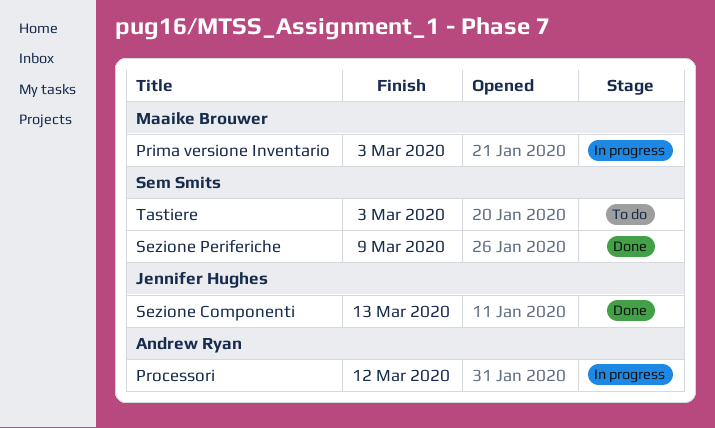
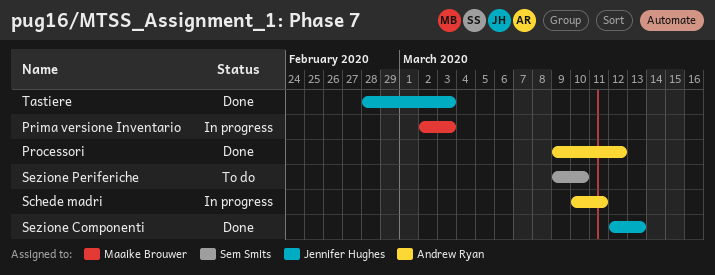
Processori, status: In progress -> Done
Schede madri: none -> present
Sezione Periferiche, status: Done -> To do
Sezione Periferiche, due: Mar 9 -> Mar 10
Tastiere, status: To do -> Done
Tastiere, owner: Sem Smits -> Jennifer Hughes

